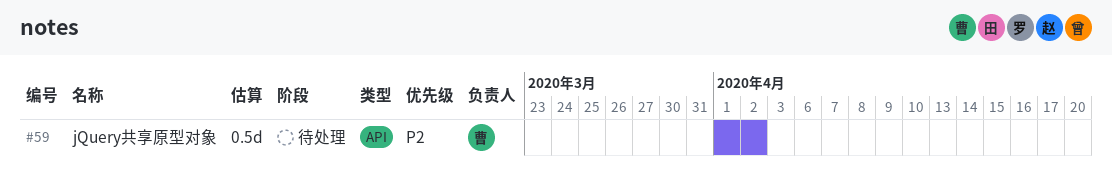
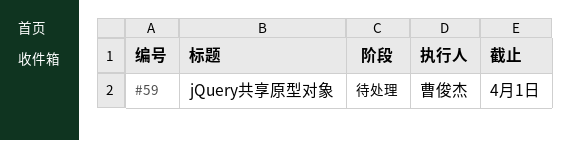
#59, due: Apr 2 -> Apr 1

